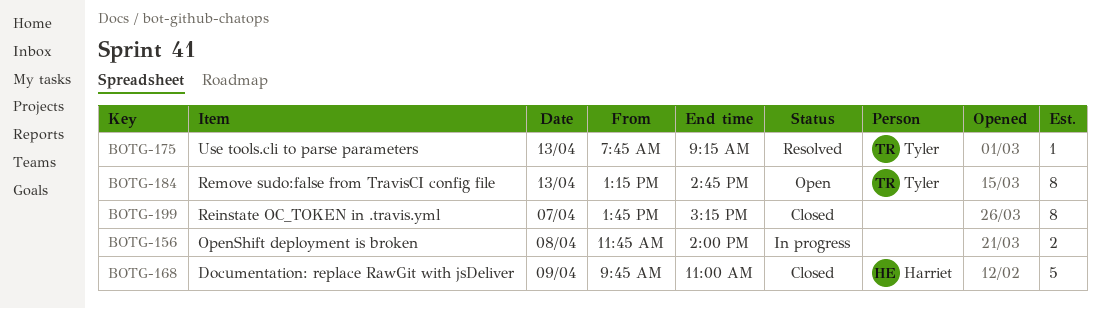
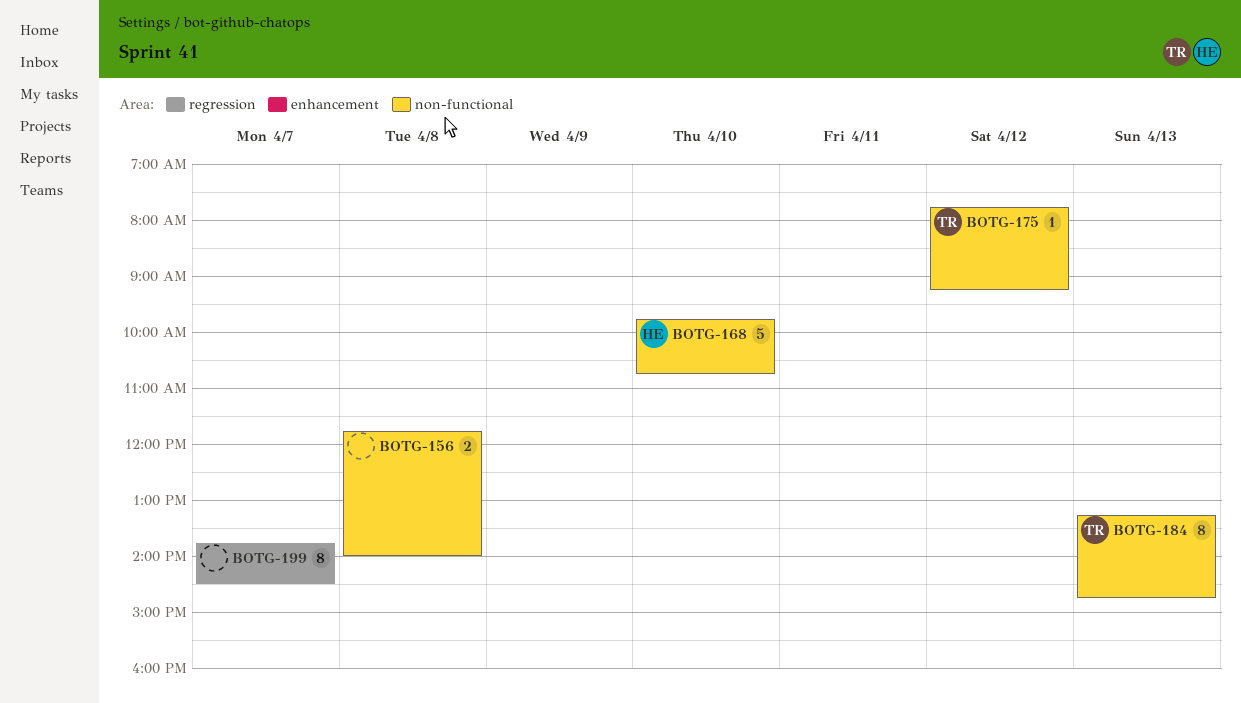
BOTG-168, day: Apr 9 -> Apr 10
BOTG-168, ends: 11:00 -> 10:45
BOTG-175, day: Apr 13 -> Apr 12
BOTG-199, ends: 15:15 -> 14:30

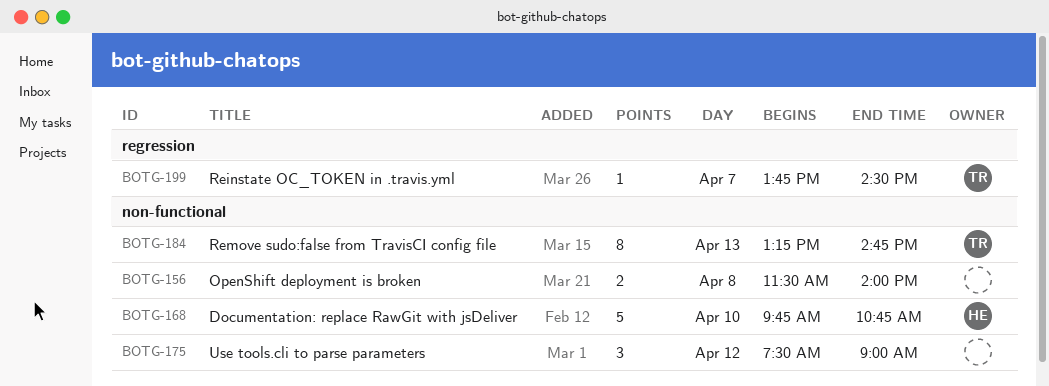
BOTG-156, begins: 11:45 -> 11:30
BOTG-175, owner: TR -> none
BOTG-175, estimate: 1 -> 3
BOTG-175, begins: 07:45 -> 07:30
BOTG-175, ends: 09:15 -> 09:00
BOTG-199, owner: none -> TR
BOTG-199, estimate: 8 -> 1

